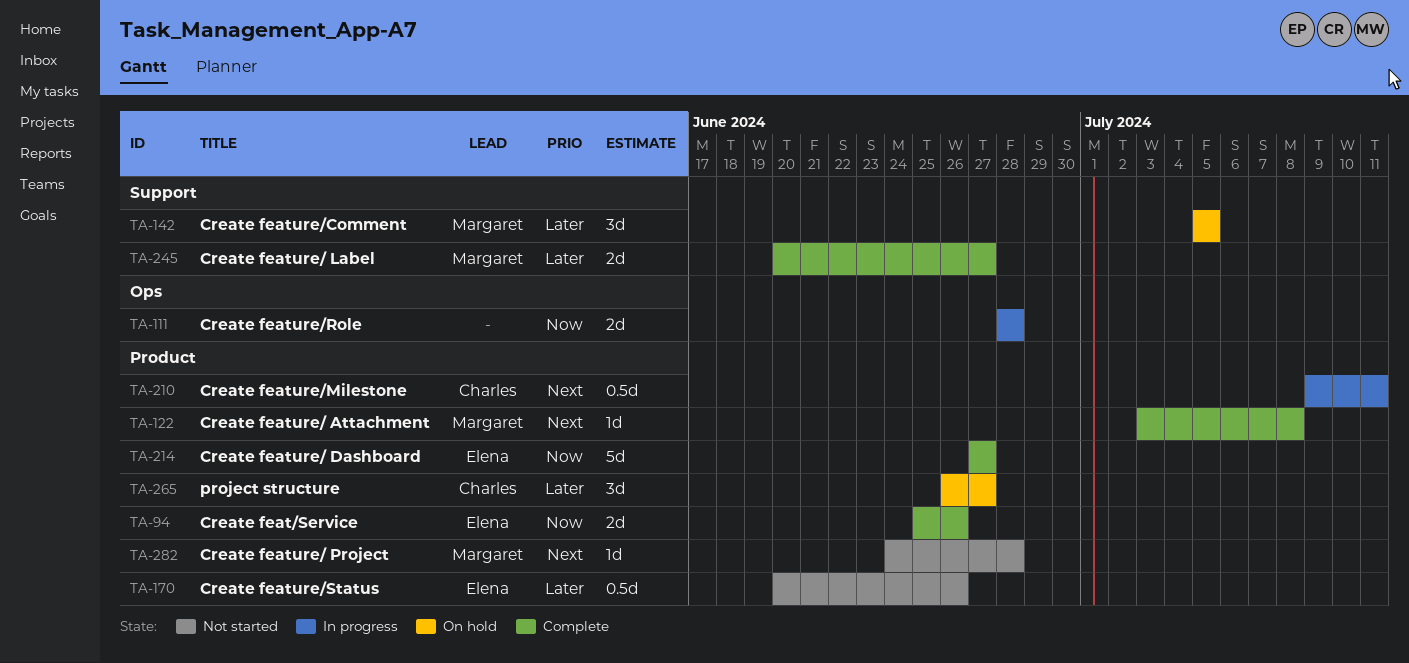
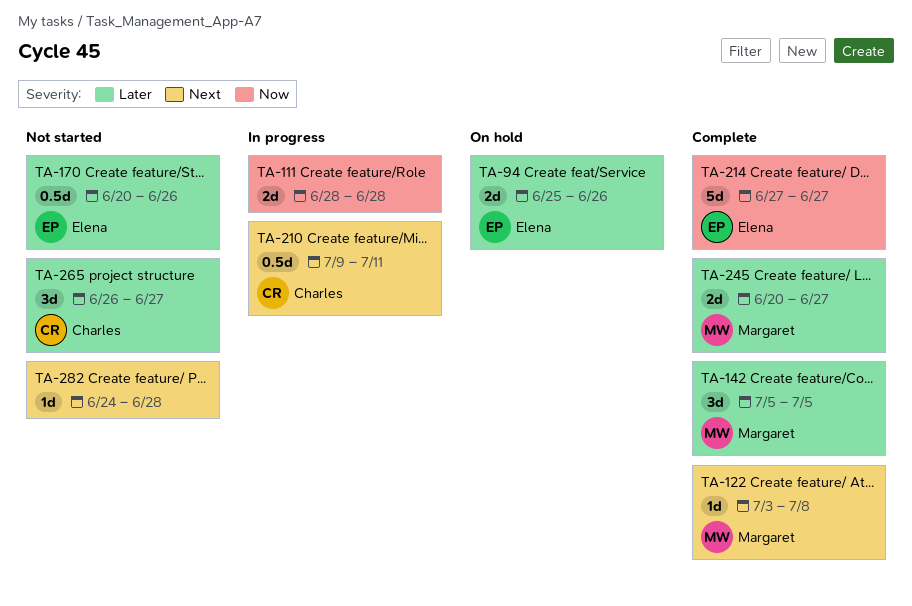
TA-94, status: Complete -> On hold
TA-94, priority: Now -> Later
TA-142, status: On hold -> Complete
TA-265, status: On hold -> Not started
TA-282, owner: Margaret -> none

